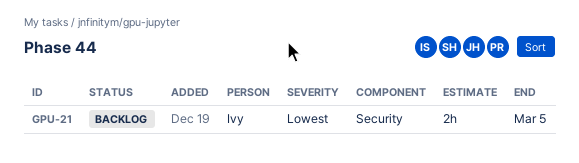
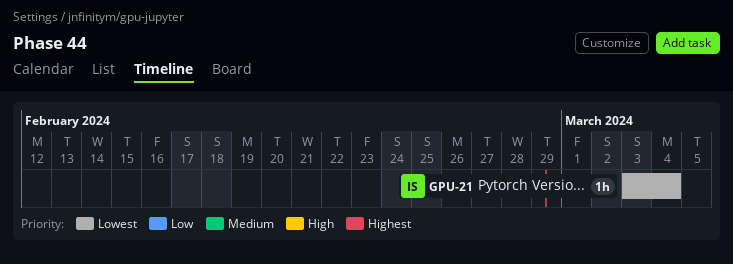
GPU-21, estimate: 2h -> 1h
GPU-21, due: Mar 5 -> Mar 4

